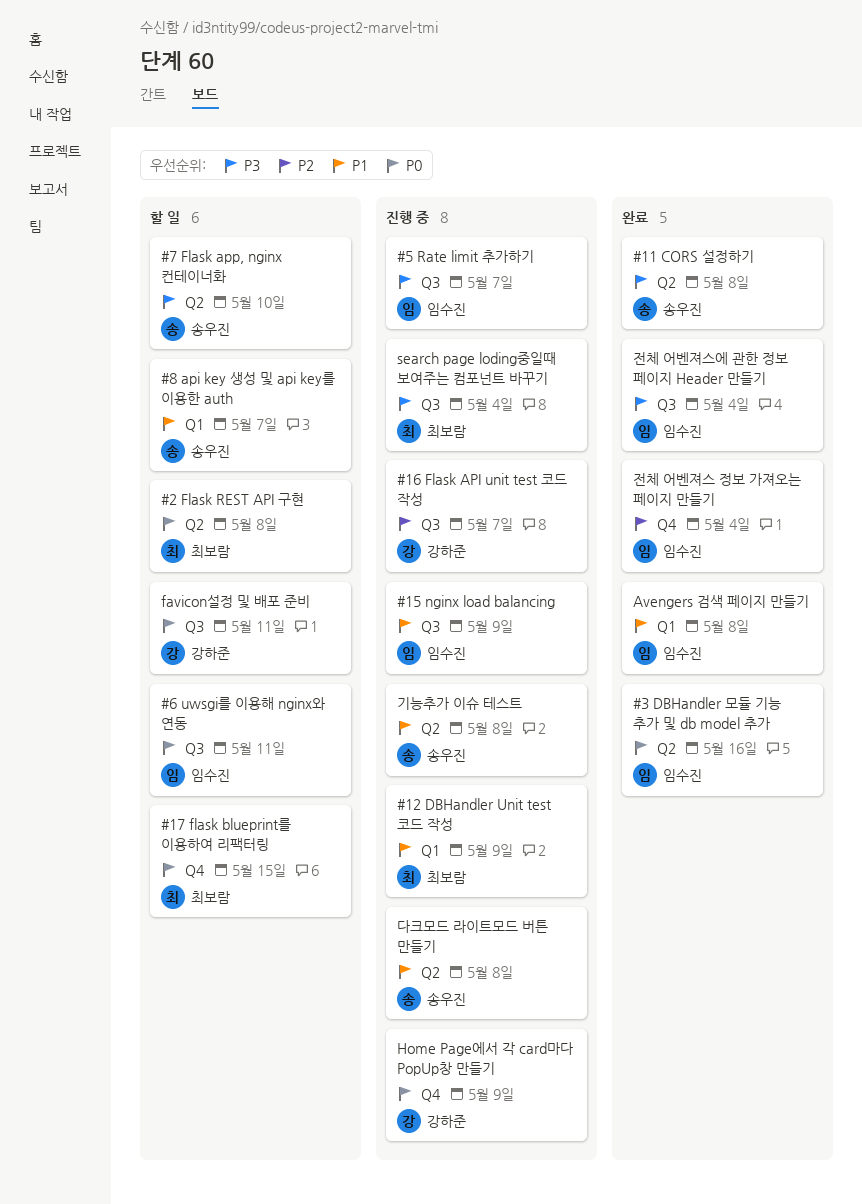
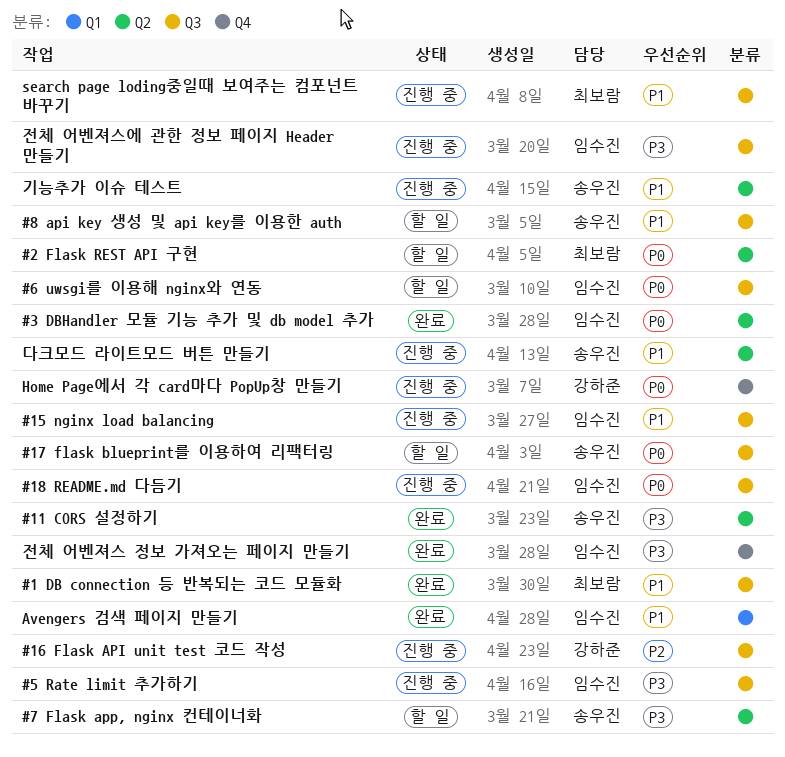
#1 DB connection 등 반복되는 코드 모듈화: none -> present
#12 DBHandler Unit test 코드 작성: present -> none
#17 flask blueprint를 이용하여 리팩터링, owner: 최보람 -> 송우진
#17 flask blueprint를 이용하여 리팩터링, label: Q4 -> Q3
#18 README.md 다듬기: none -> present
#8 api key 생성 및 api key를 이용한 auth, label: Q1 -> Q3
favicon설정 및 배포 준비: present -> none
search page loding중일때 보여주는 컴포넌트 바꾸기, priority: P3 -> P1
전체 어벤져스 정보 가져오는 페이지 만들기, priority: P2 -> P3
전체 어벤져스에 관한 정보 페이지 Header 만들기, status: 완료 -> 진행 중

